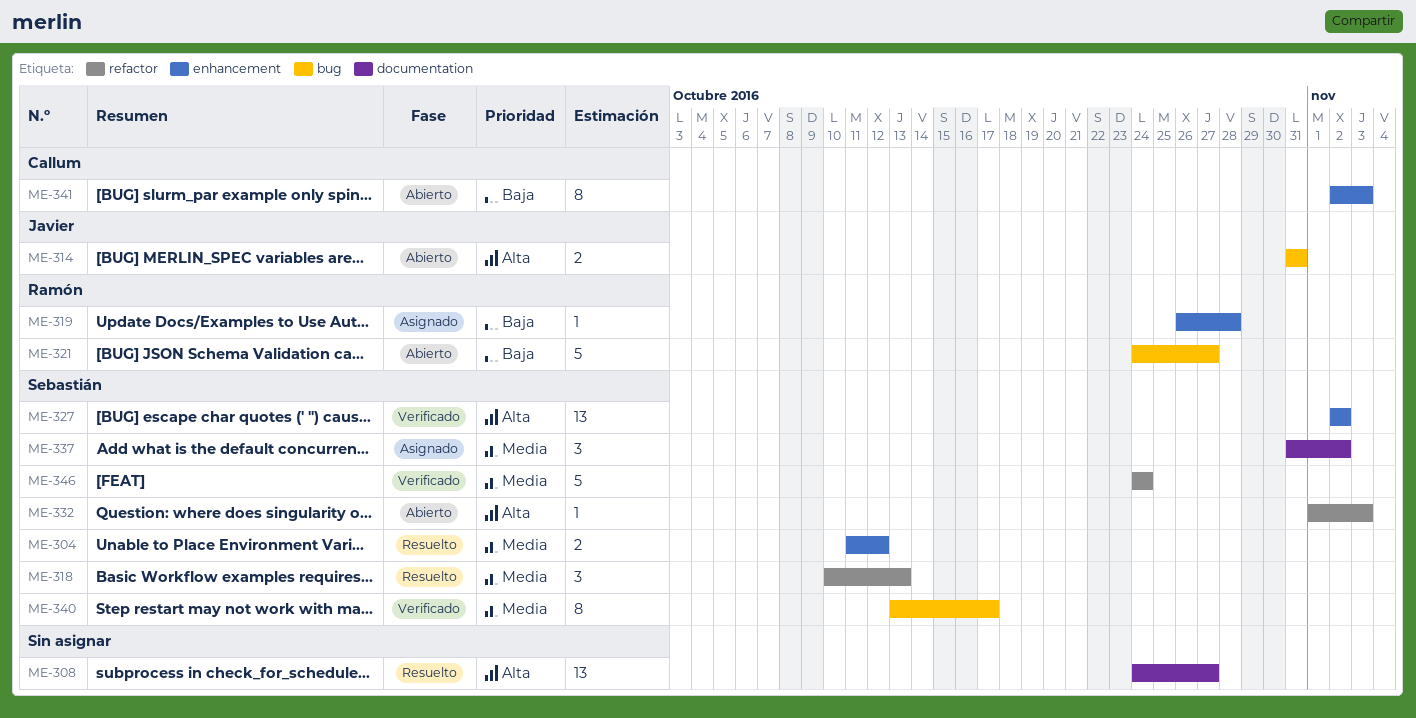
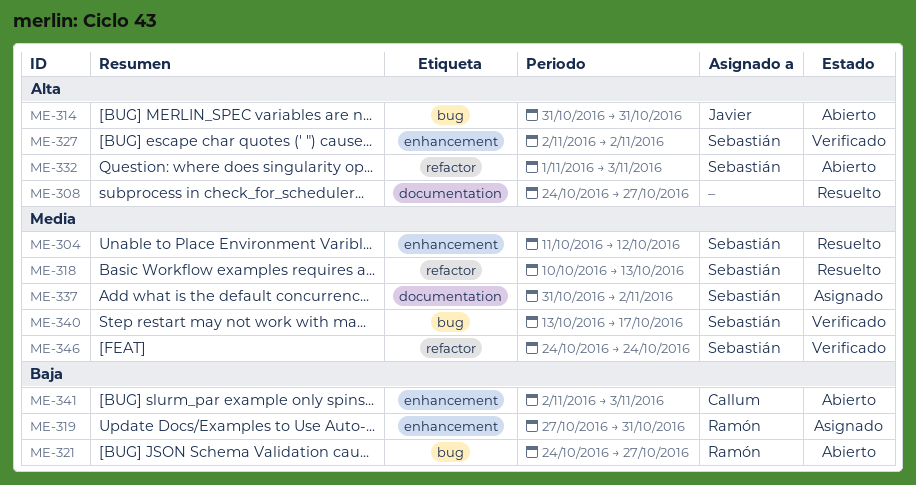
ME-319, start: Oct 26 -> Oct 27
ME-319, due: Oct 28 -> Oct 31

